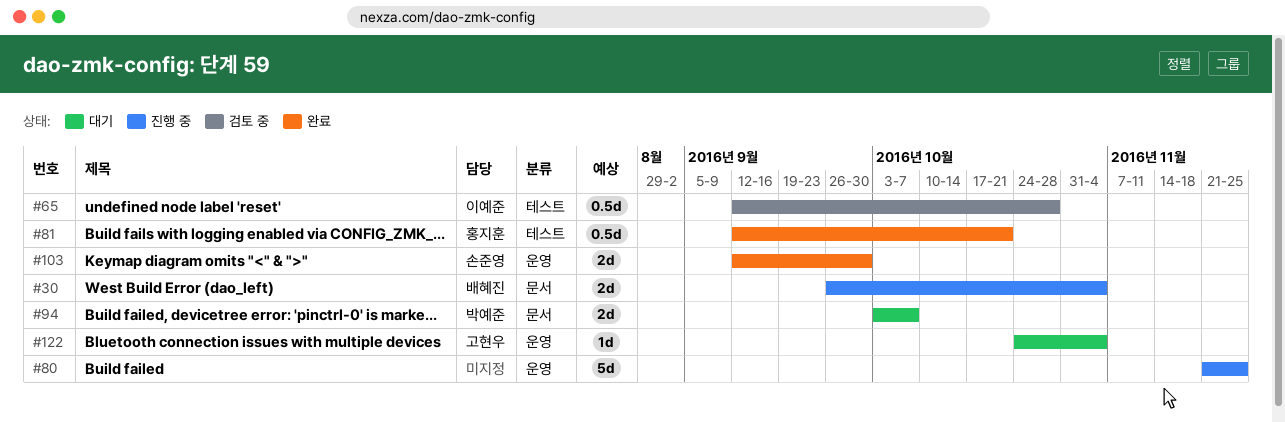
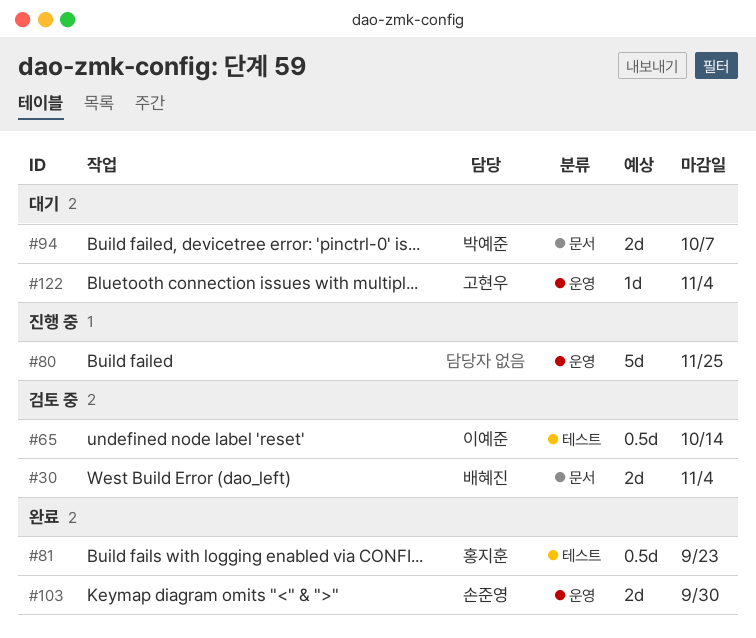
#30, status: 진행 중 -> 검토 중
#65, due: Oct 28 -> Oct 14
#81, due: Oct 21 -> Sep 23

